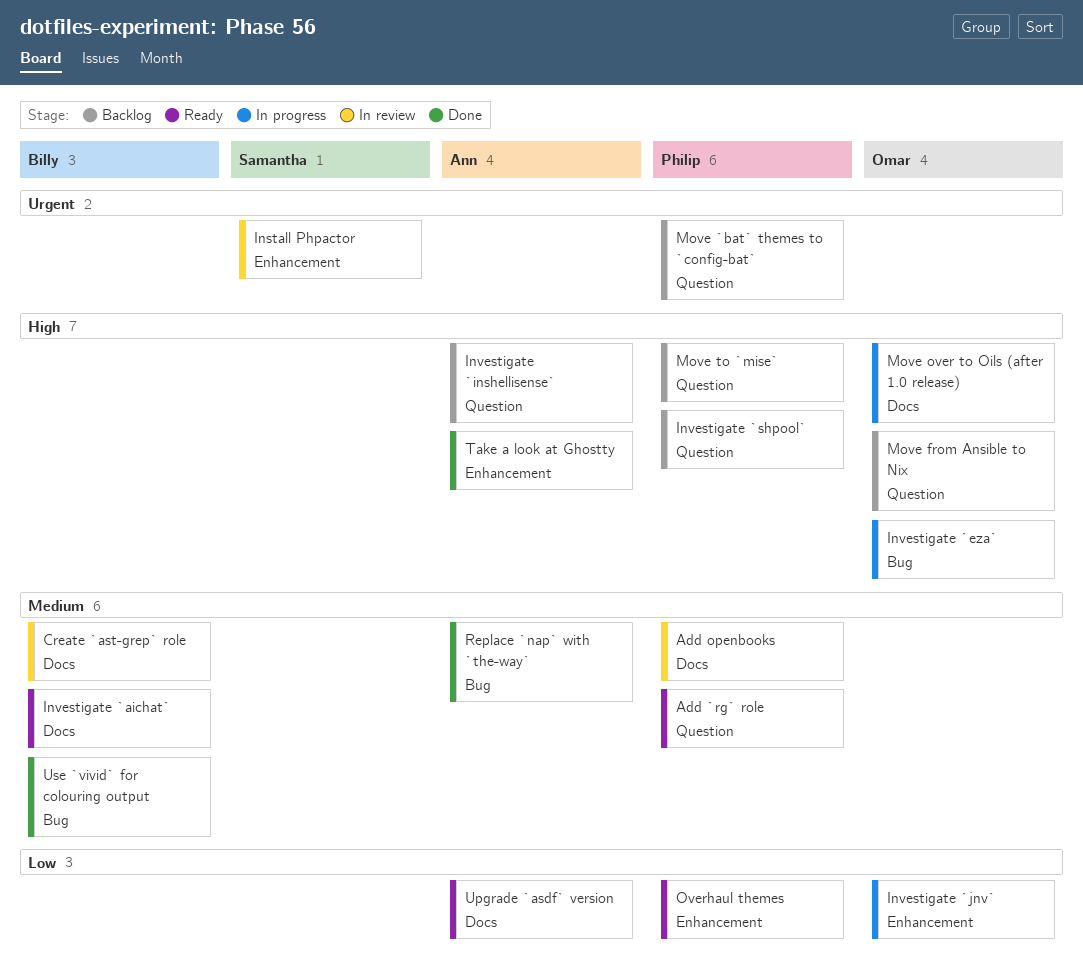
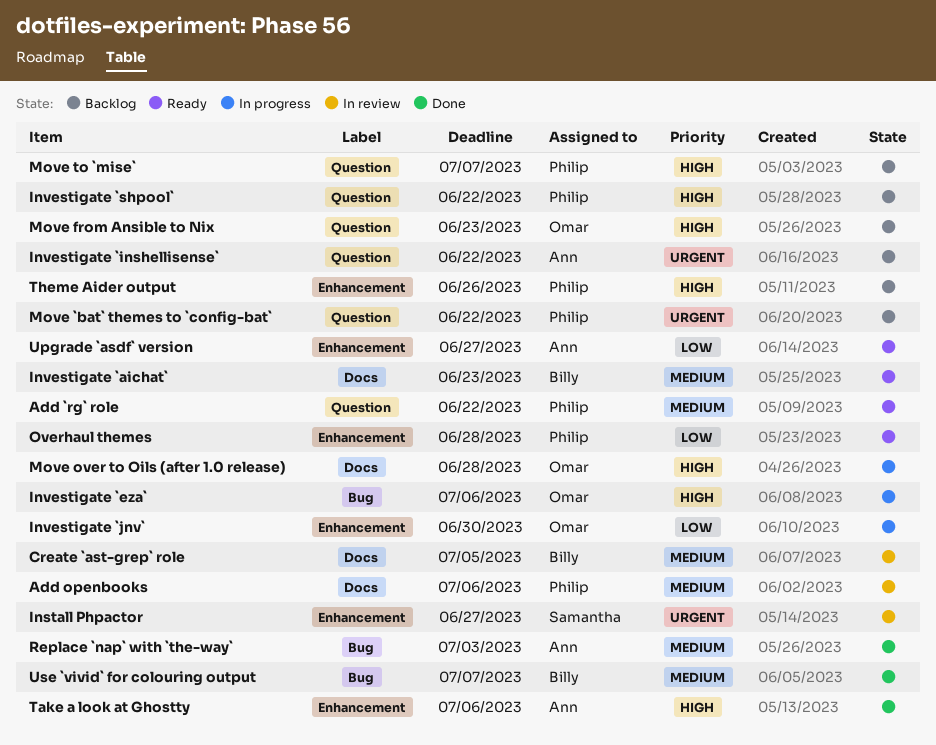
Investigate `inshellisense`, priority: High -> Urgent
Theme Aider output: none -> present
Upgrade `asdf` version, label: Docs -> Enhancement

